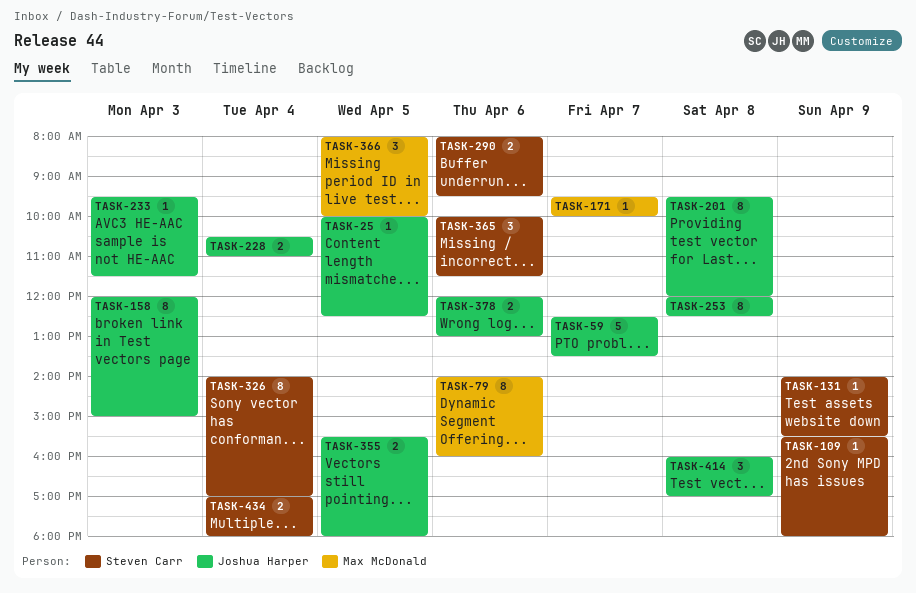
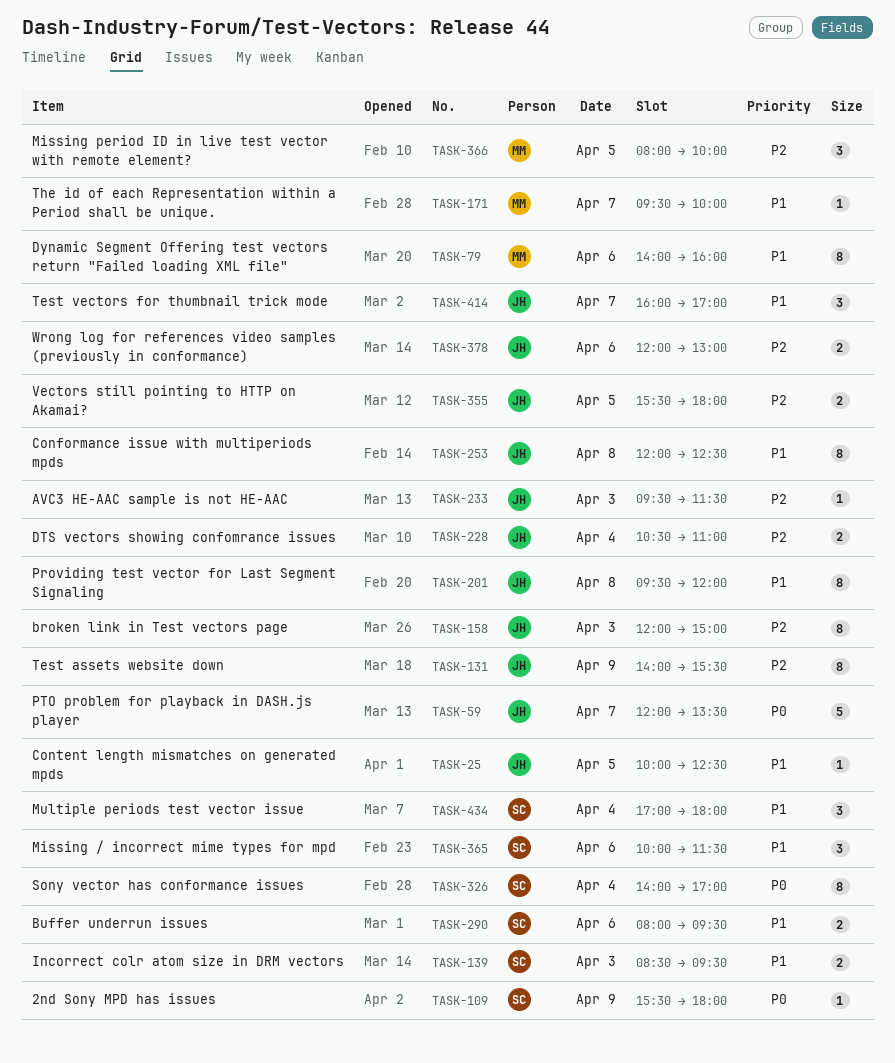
TASK-59, begins: 12:30 -> 12:00
TASK-131, owner: Steven Carr -> Joshua Harper
TASK-131, estimate: 1 -> 8
TASK-139: none -> present
TASK-414, day: Apr 8 -> Apr 7
TASK-434, estimate: 2 -> 3

